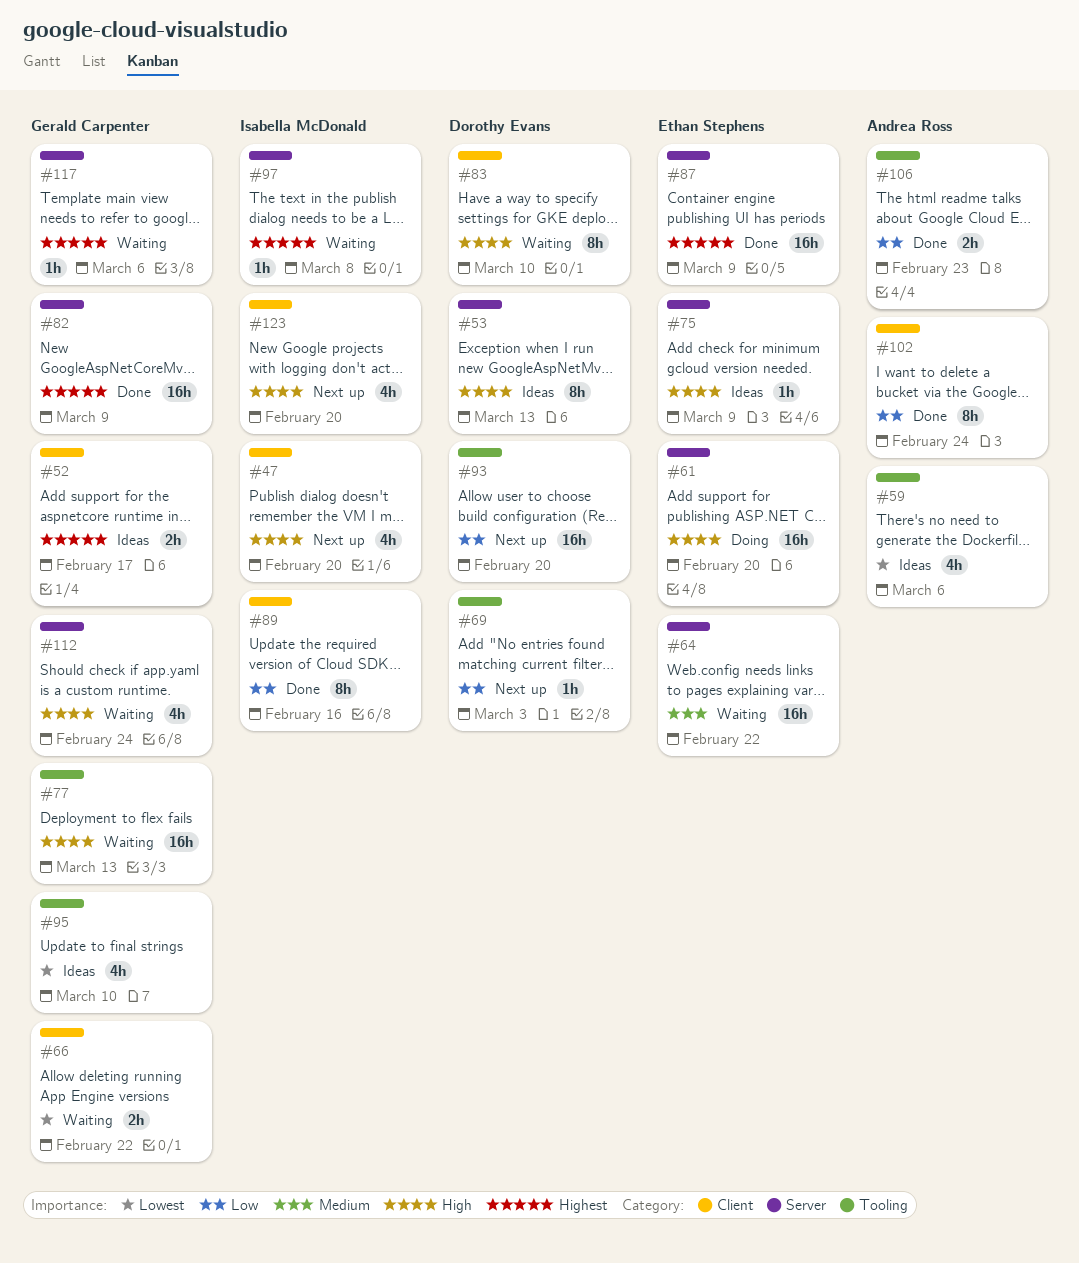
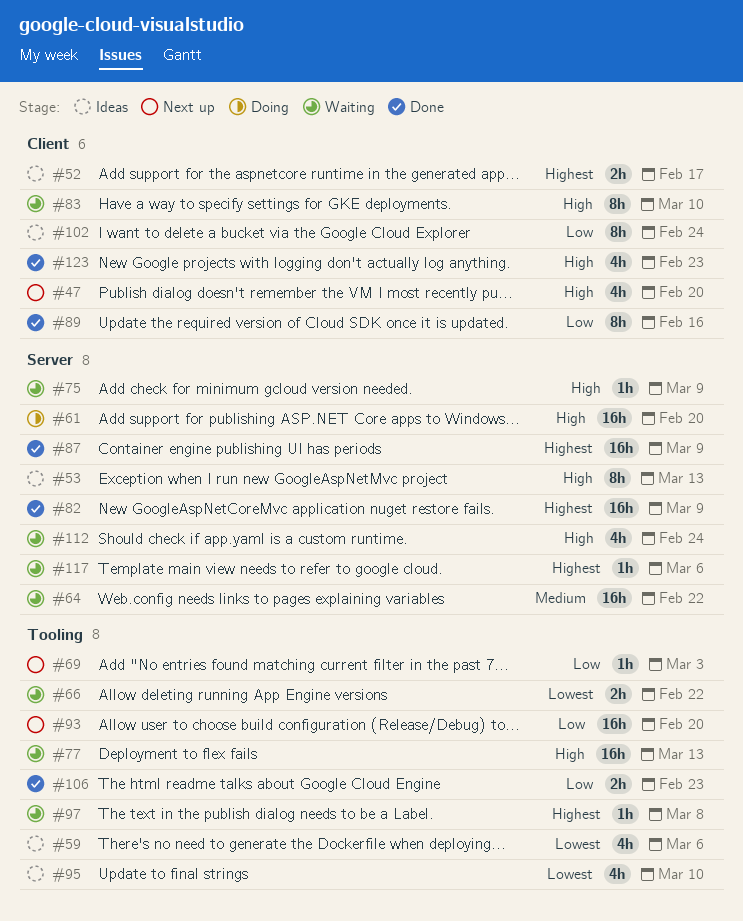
#66, label: Client -> Tooling
#75, status: Ideas -> Waiting
#97, label: Server -> Tooling
#102, status: Done -> Ideas
#123, status: Next up -> Done
#123, due: Feb 20 -> Feb 23

